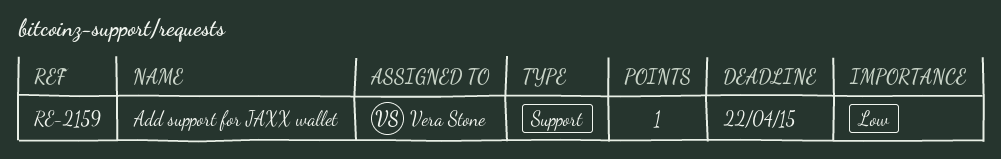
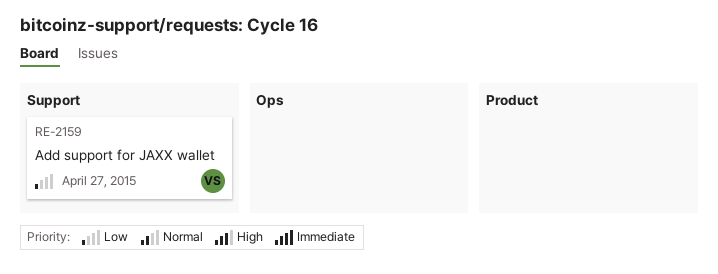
RE-2159, due: Apr 22 -> Apr 27

